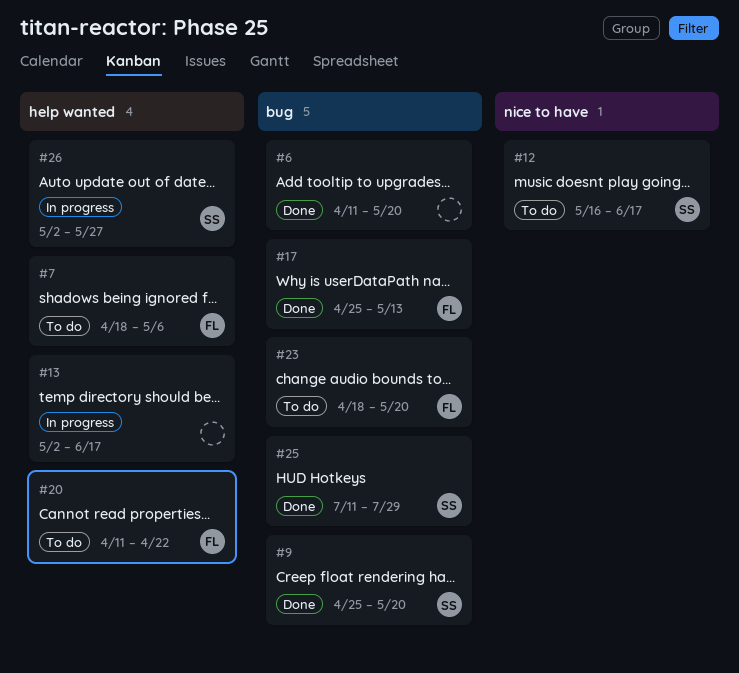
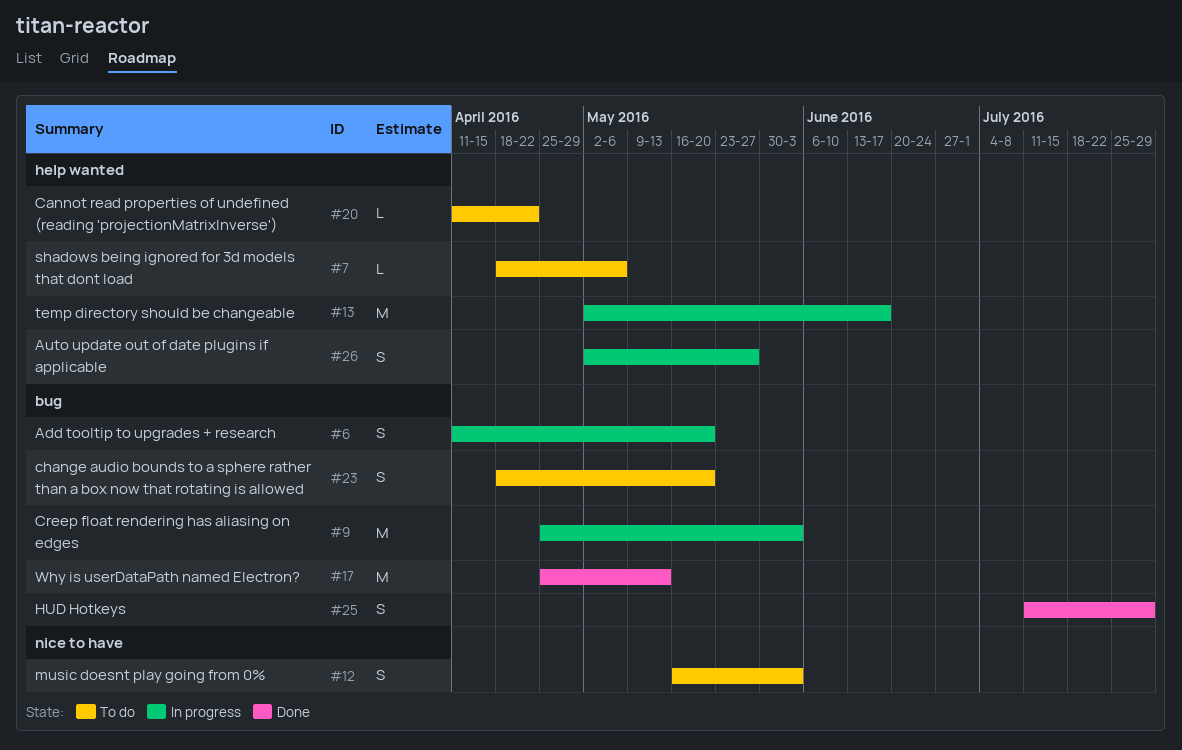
#6, status: Done -> In progress
#9, status: Done -> In progress
#9, due: May 20 -> Jun 3
#12, due: Jun 17 -> Jun 3

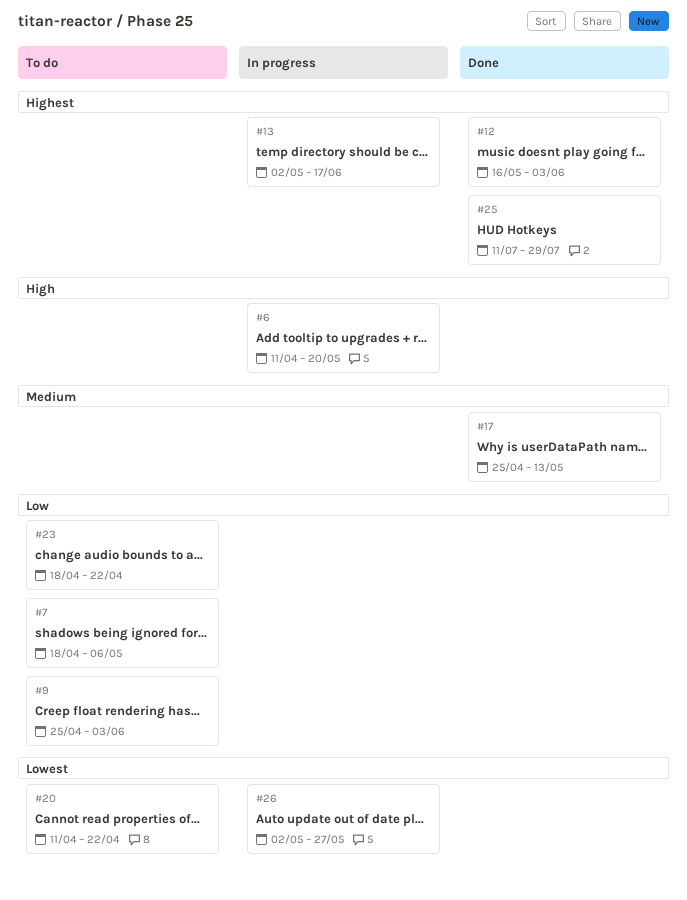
#9, status: In progress -> To do
#12, status: To do -> Done
#23, due: May 20 -> Apr 22

